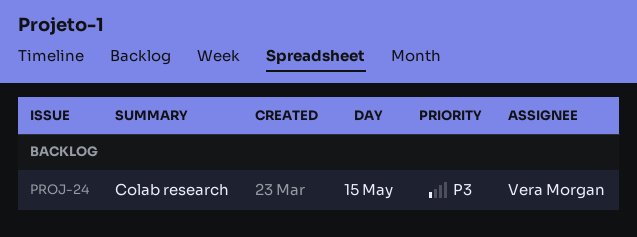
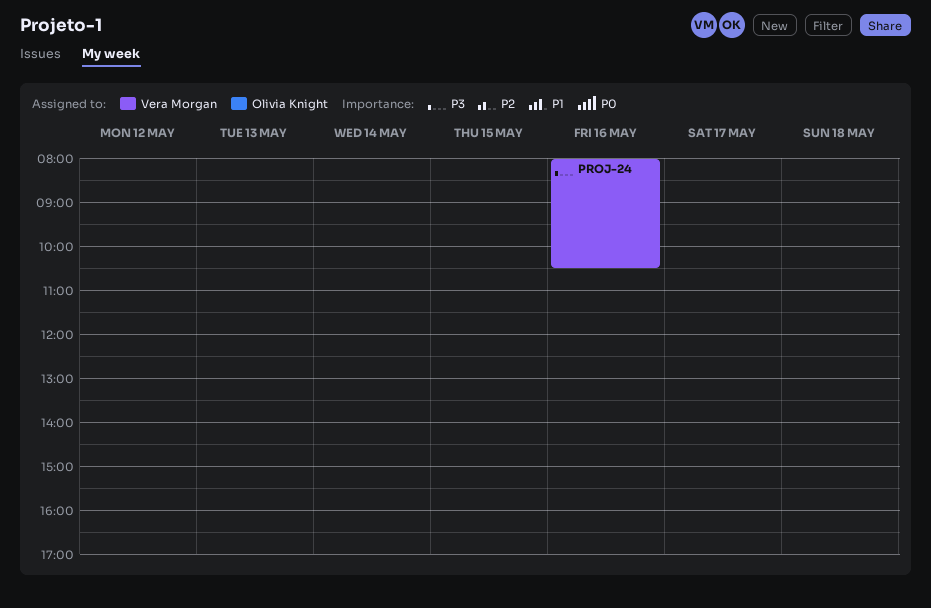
PROJ-24, day: May 15 -> May 16

